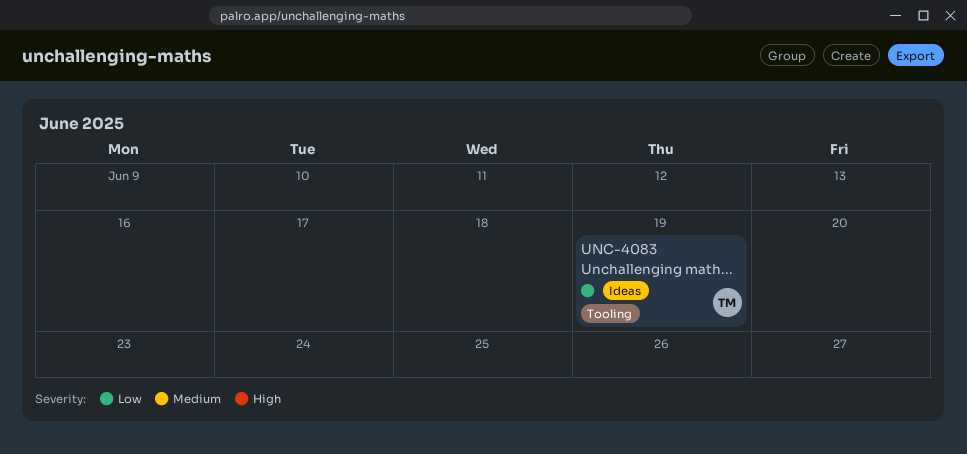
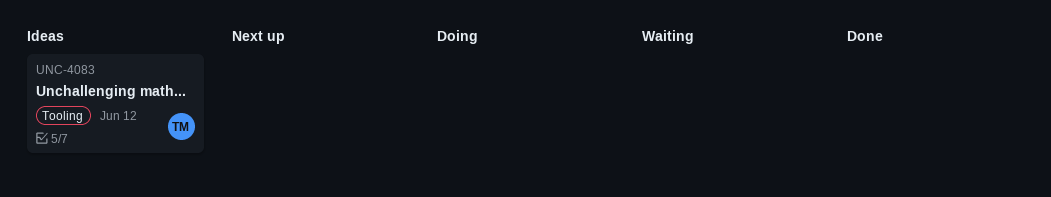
UNC-4083, due: Jun 19 -> Jun 12

